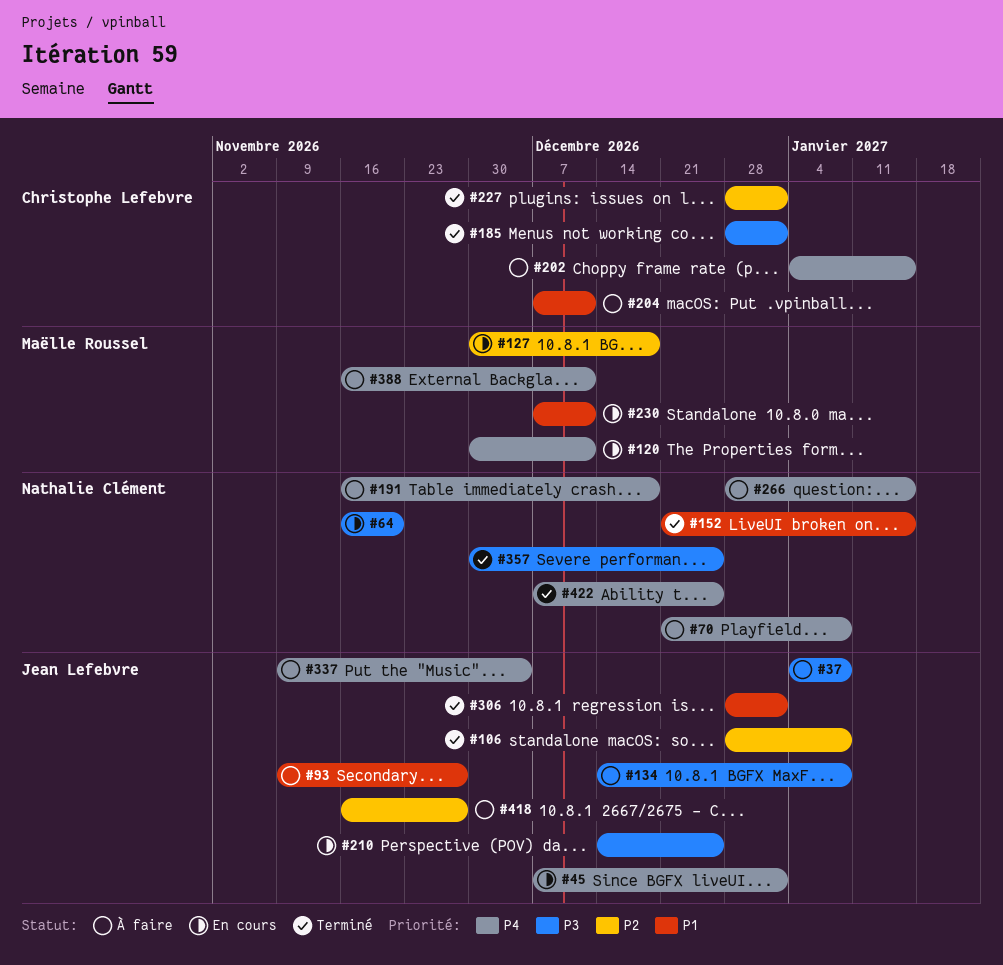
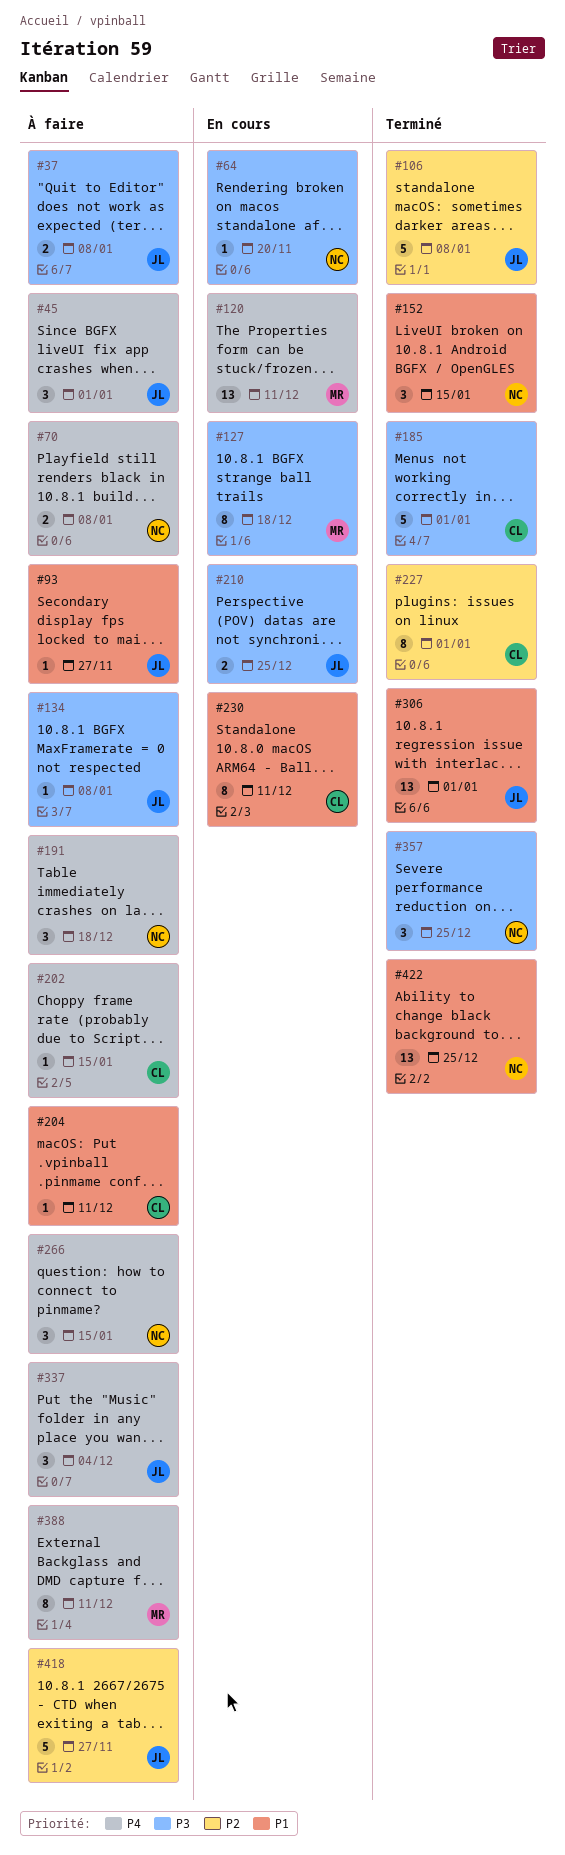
#45, status: En cours -> À faire
#127, priority: P2 -> P3
#230, owner: Maëlle Roussel -> Christophe Lefebvre
#422, priority: P4 -> P1

